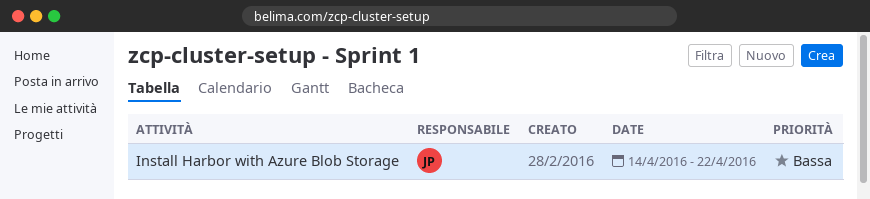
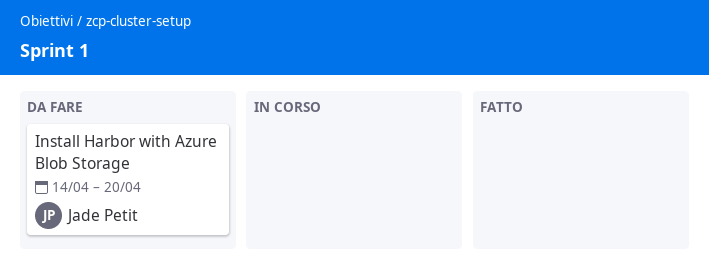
Install Harbor with Azure Blob Storage, due: Apr 22 -> Apr 20

